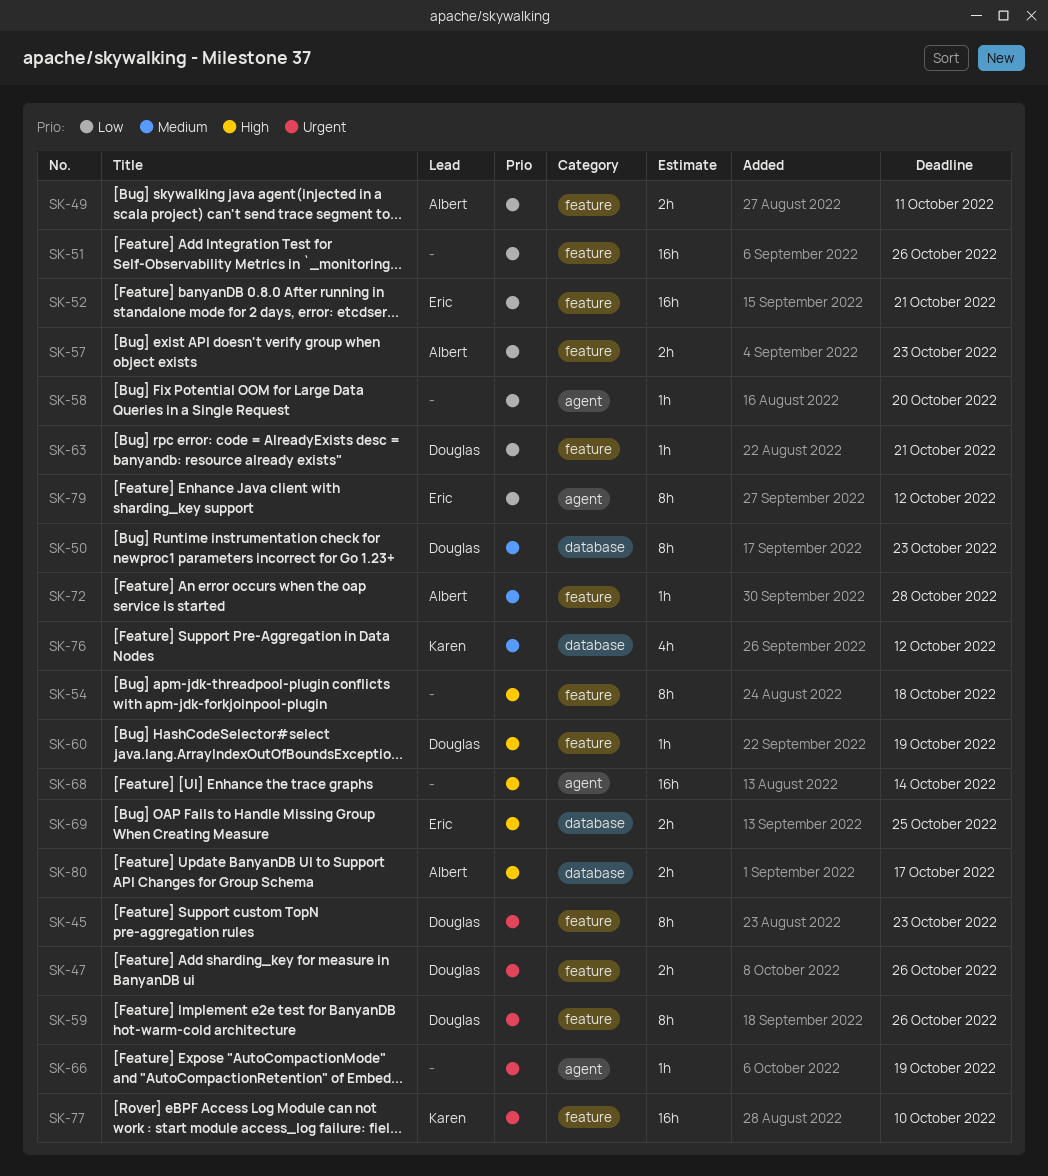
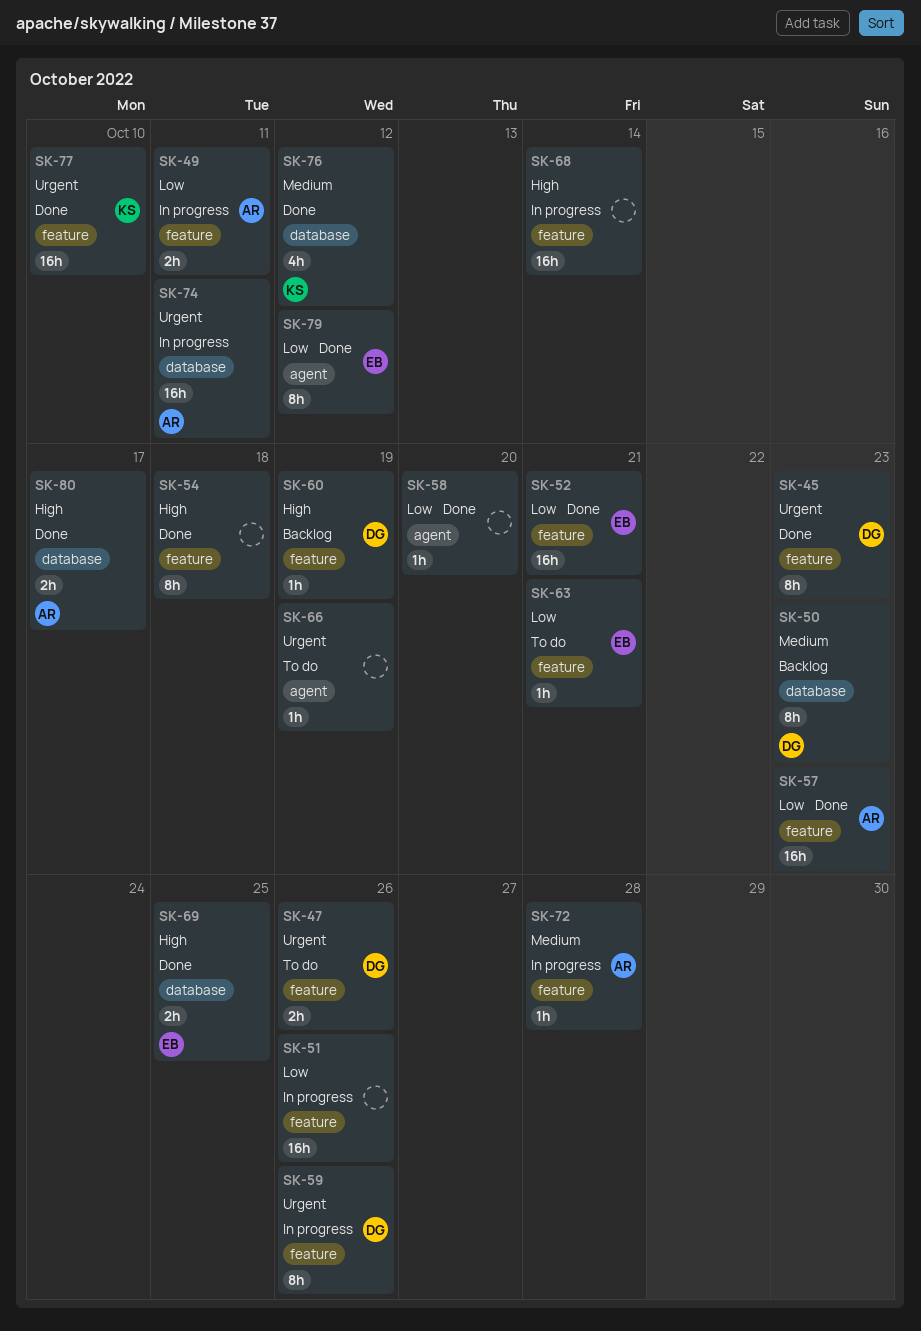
SK-57, estimate: 2h -> 16h
SK-63, owner: Douglas -> Eric
SK-68, label: agent -> feature
SK-74: none -> present

